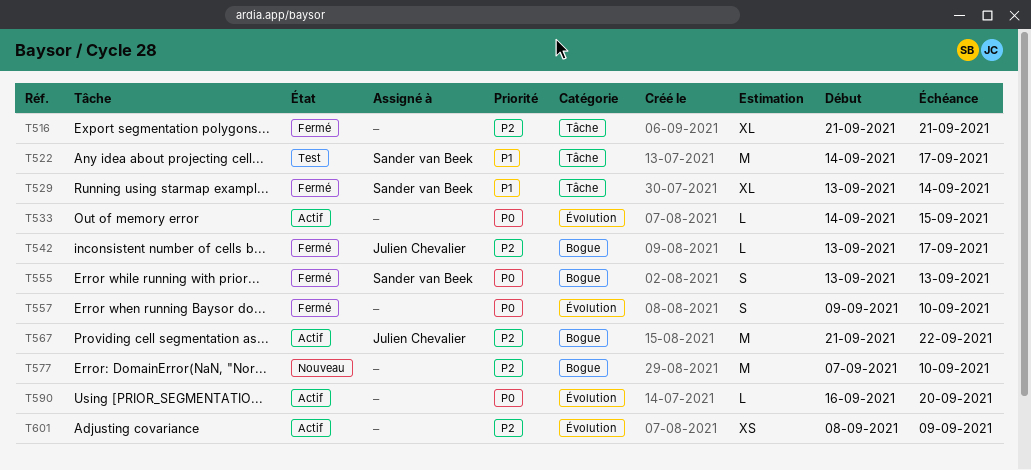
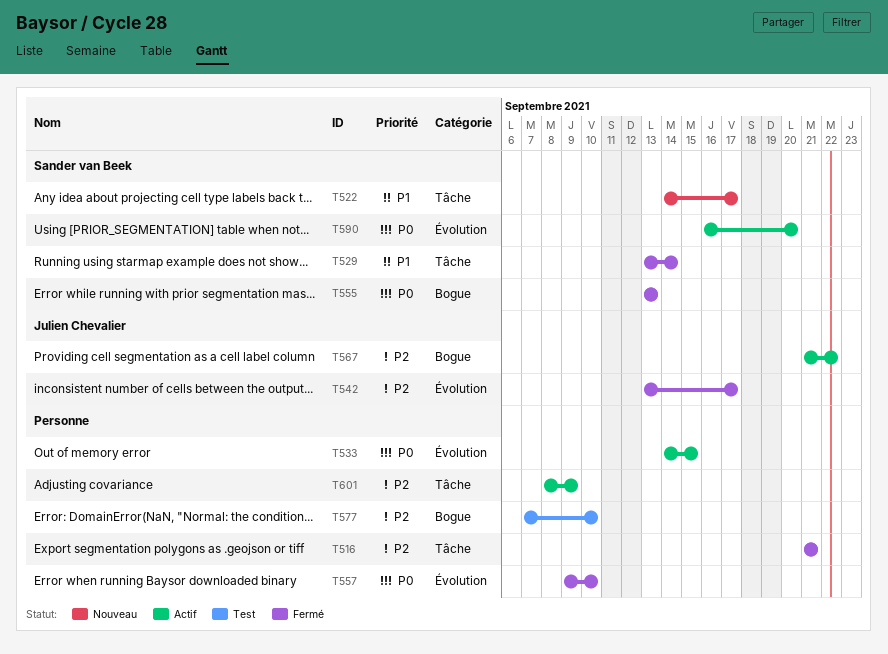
T522, status: Test -> Nouveau
T542, label: Bogue -> Évolution
T577, status: Nouveau -> Test
T590, owner: none -> Sander van Beek
T601, label: Évolution -> Tâche

